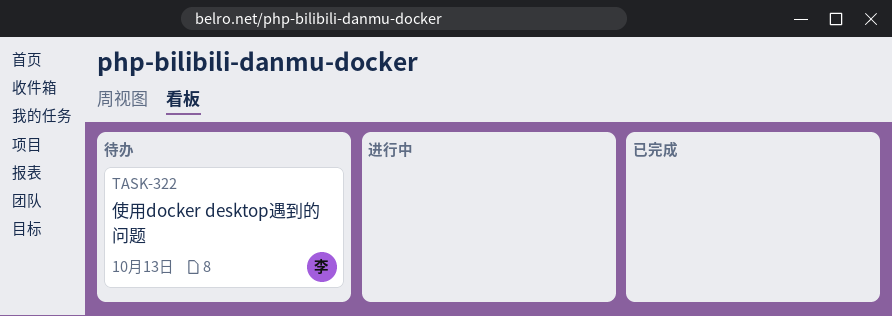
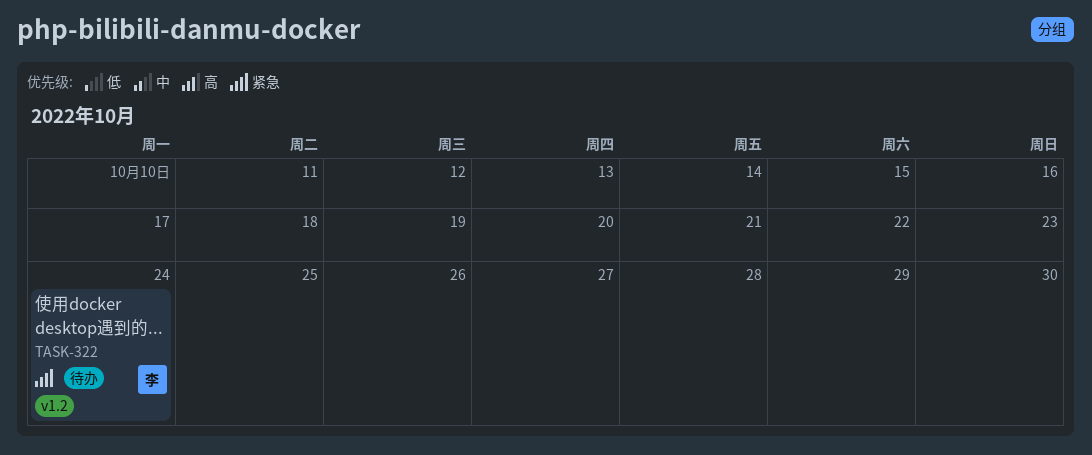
TASK-322, due: Oct 13 -> Oct 24

